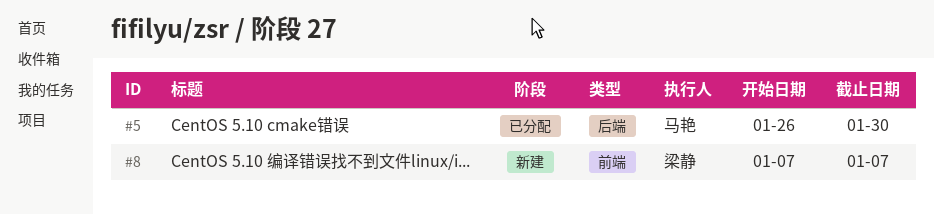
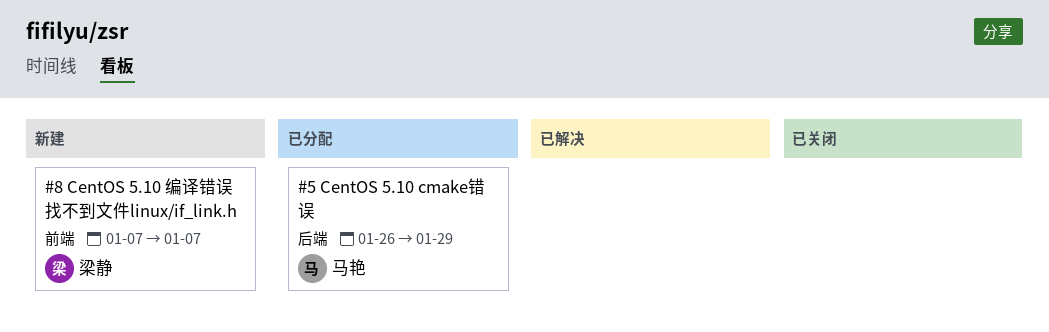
#5, due: Jan 30 -> Jan 29

